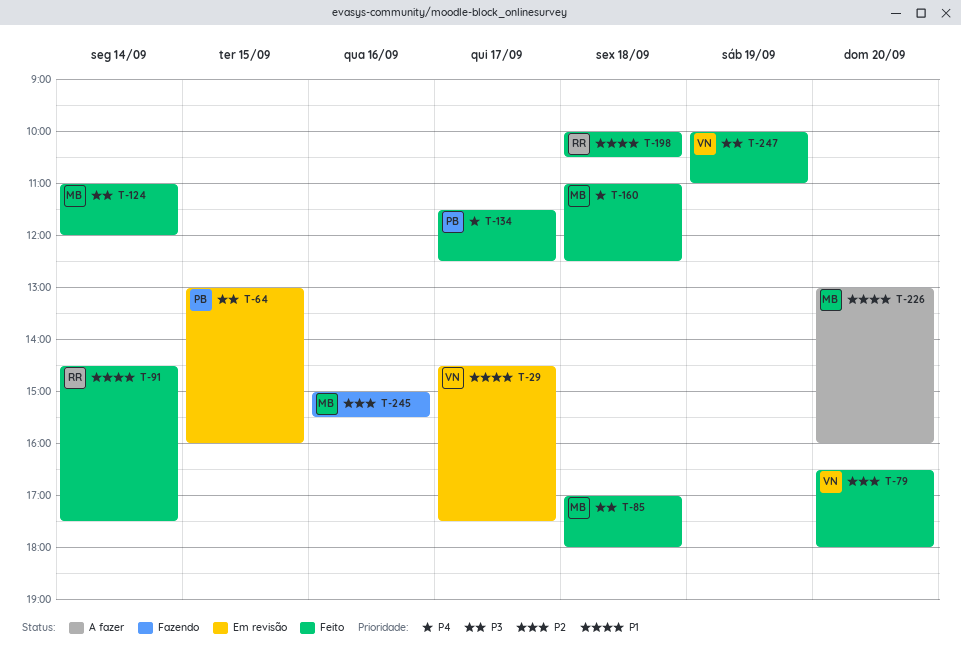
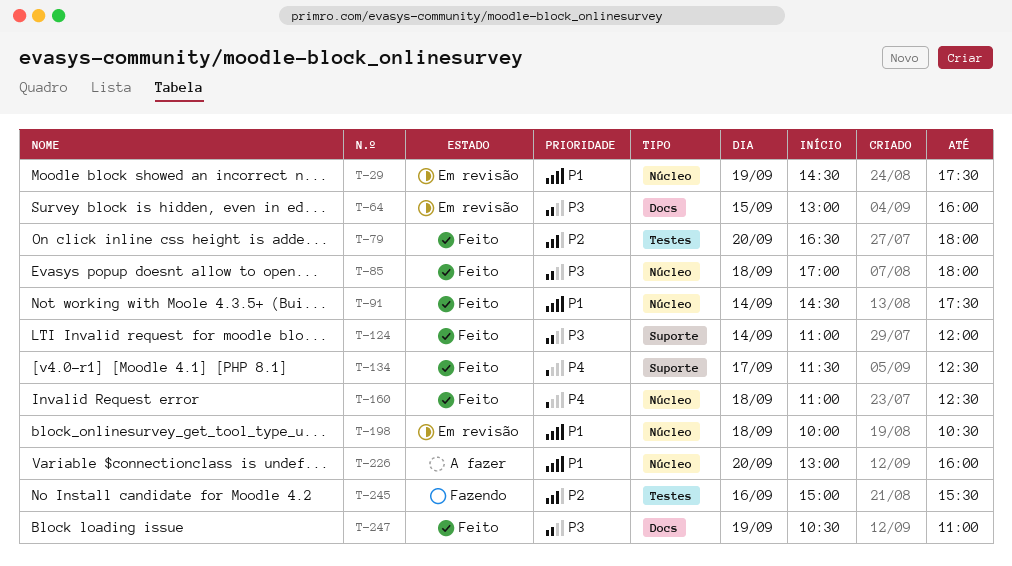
T-29, day: Sep 17 -> Sep 19
T-198, status: Feito -> Em revisão
T-247, begins: 10:00 -> 10:30

